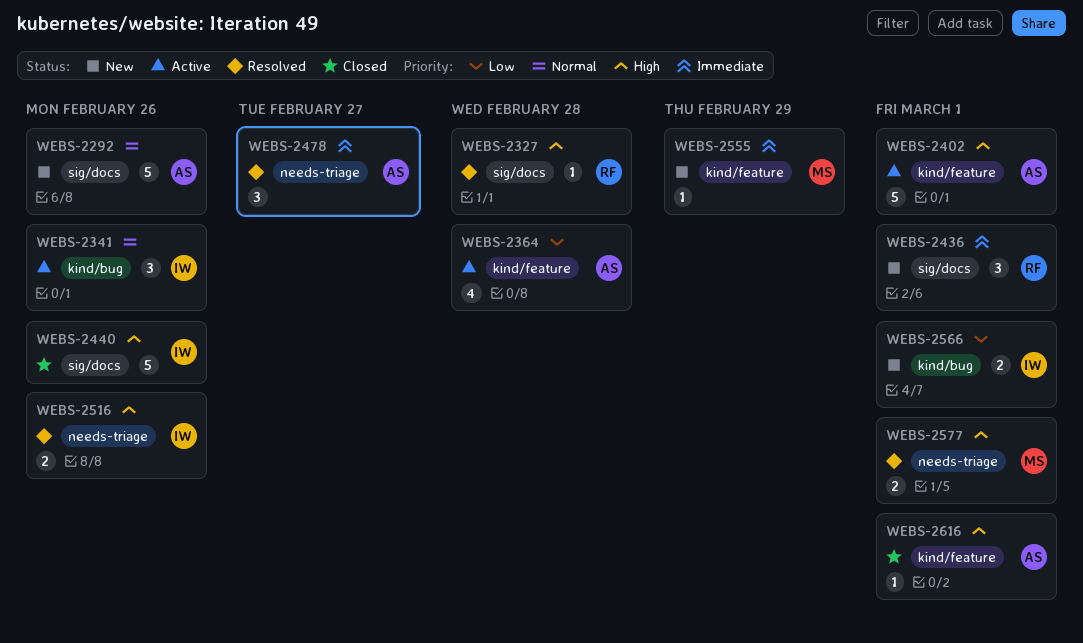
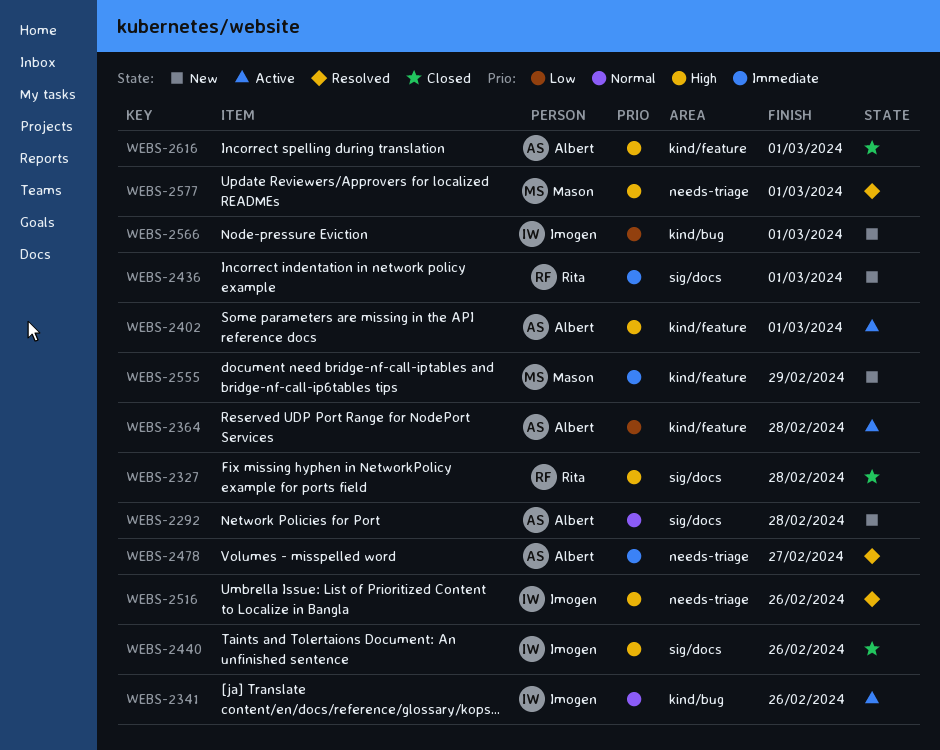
WEBS-2292, due: Feb 26 -> Feb 28
WEBS-2327, status: Resolved -> Closed

